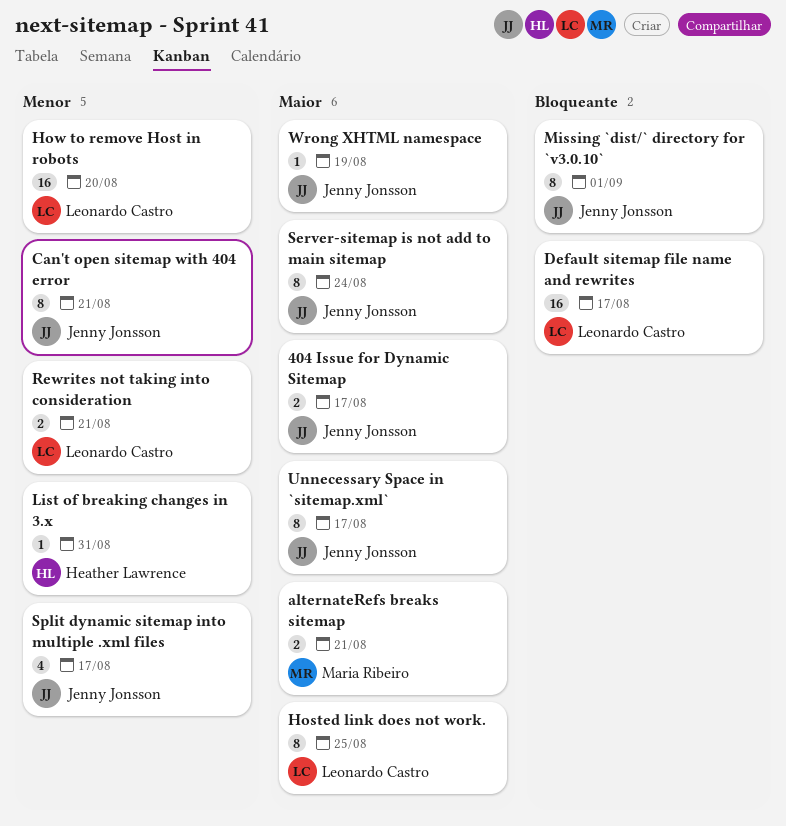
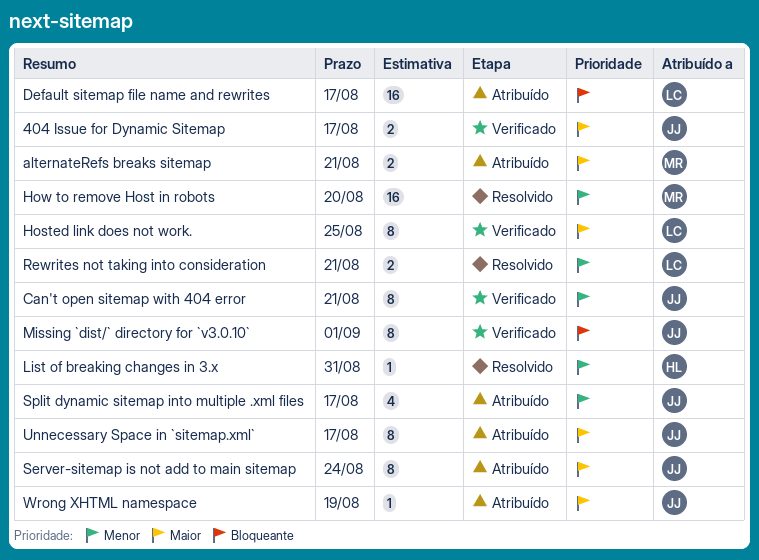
How to remove Host in robots, owner: Leonardo Castro -> Maria Ribeiro

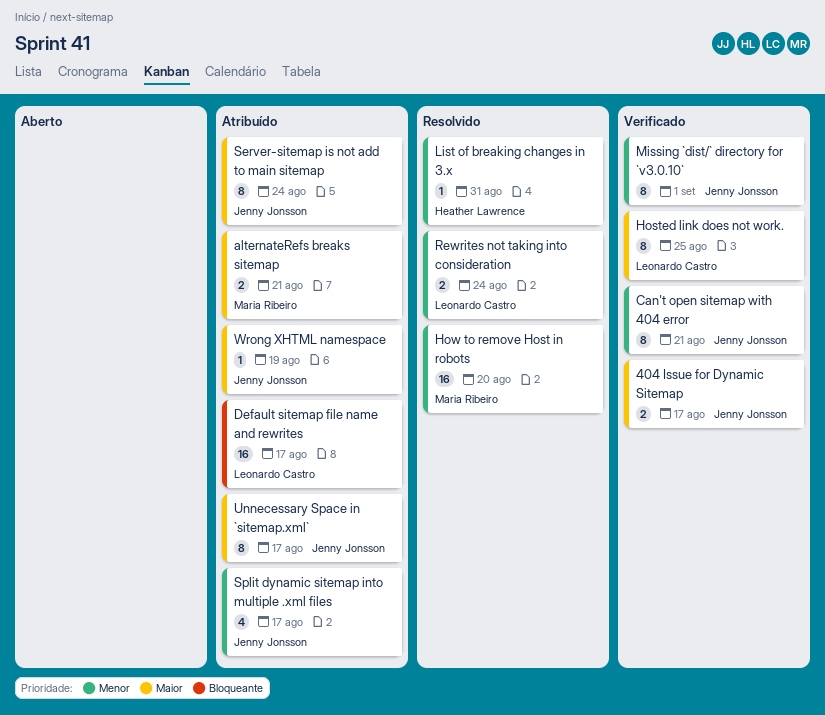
Missing `dist/` directory for `v3.0.10`, priority: Bloqueante -> Menor
Rewrites not taking into consideration, due: Aug 21 -> Aug 24

